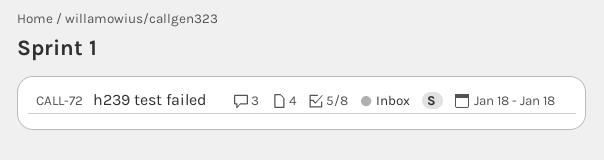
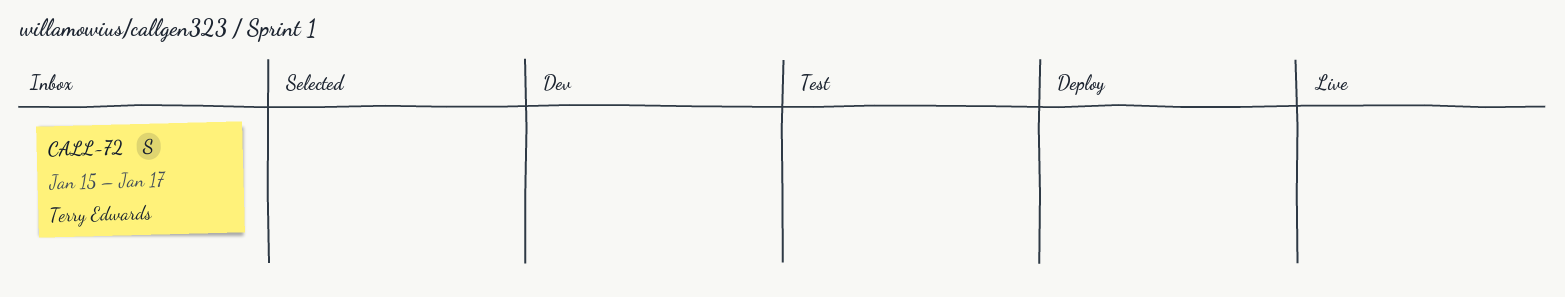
CALL-72, start: Jan 18 -> Jan 15
CALL-72, due: Jan 18 -> Jan 17

